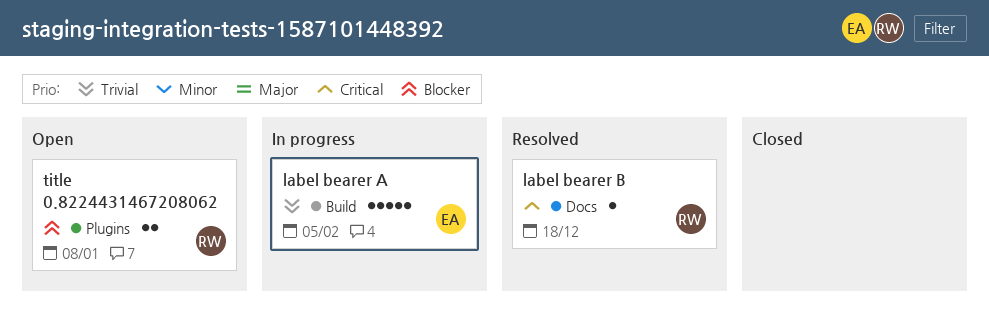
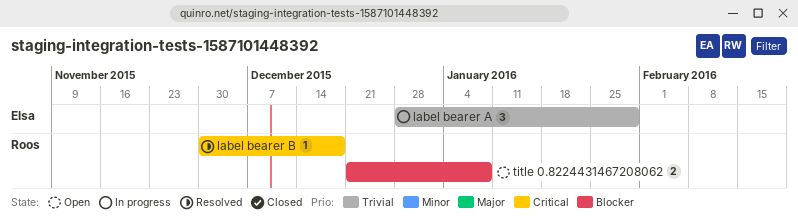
label bearer A, estimate: 5 -> 3
label bearer A, due: Feb 5 -> Jan 29

